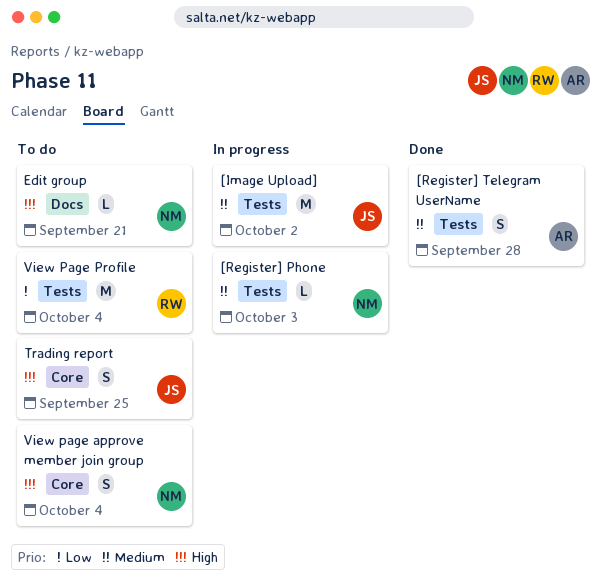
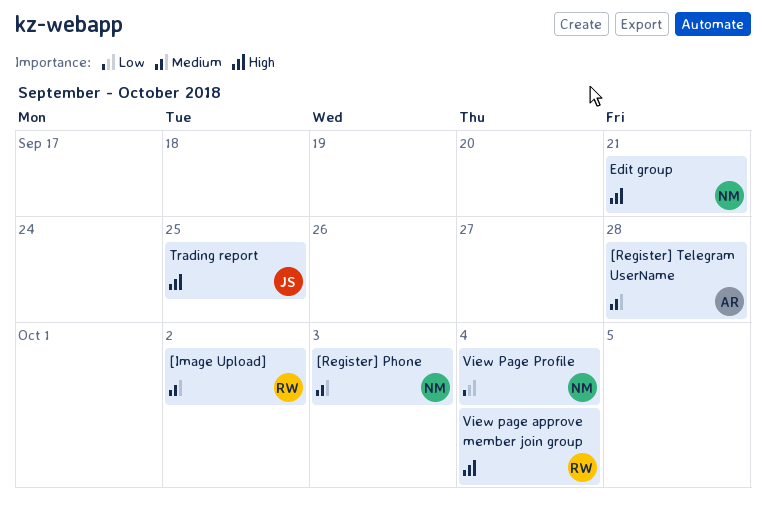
[Image Upload], owner: JS -> RW
View page approve member join group, owner: NM -> RW
View Page Profile, owner: RW -> NM

